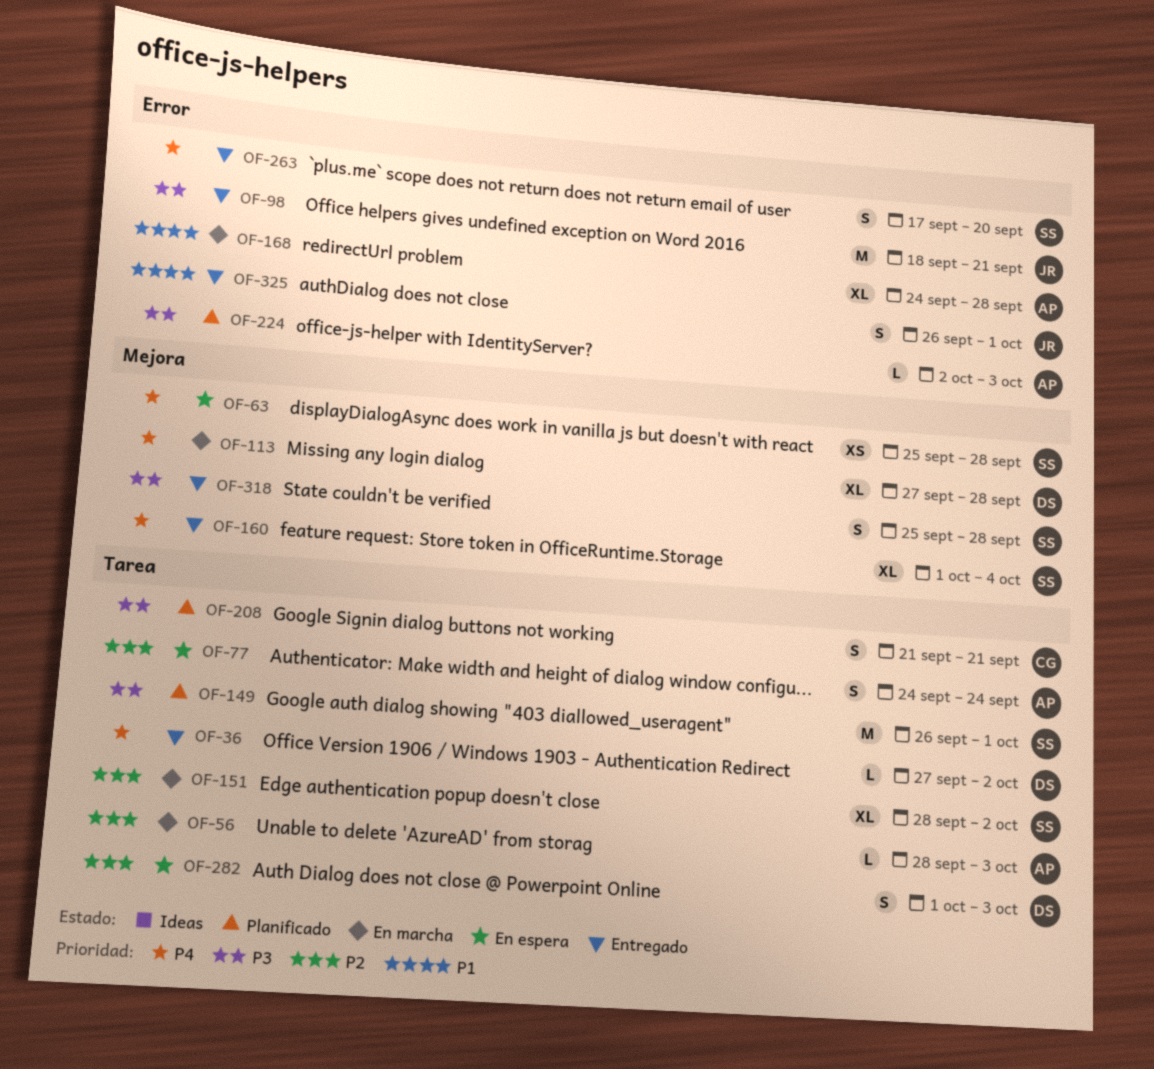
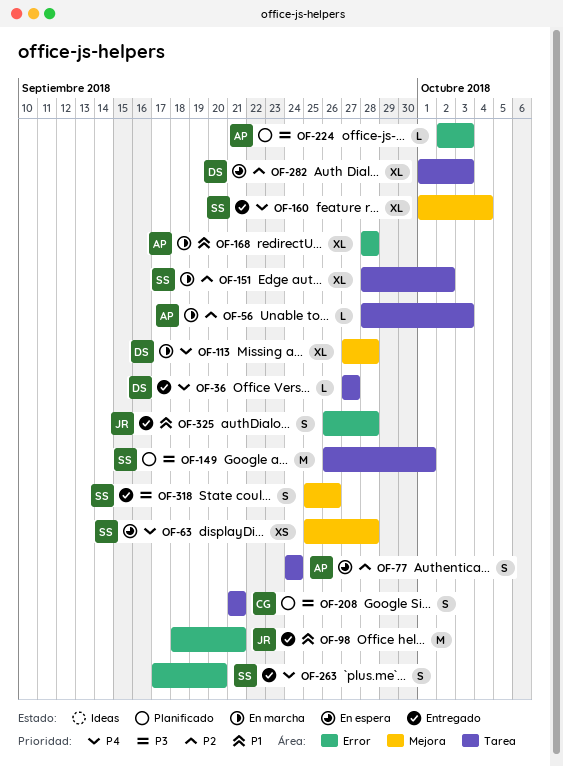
OF-36, due: Oct 2 -> Sep 27
OF-98, priority: P3 -> P1
OF-168, start: Sep 24 -> Sep 28
OF-282, estimate: S -> XL
OF-318, due: Sep 28 -> Sep 26
OF-325, due: Oct 1 -> Sep 28

